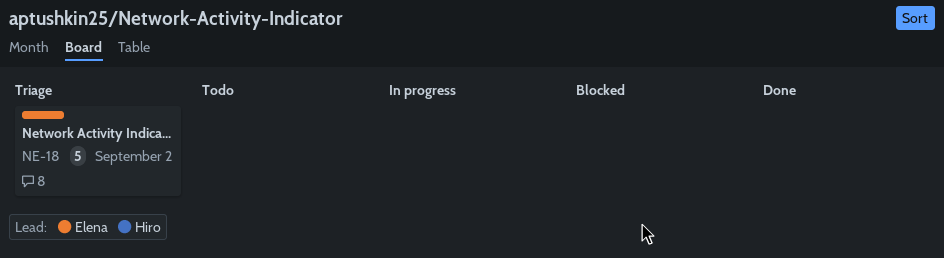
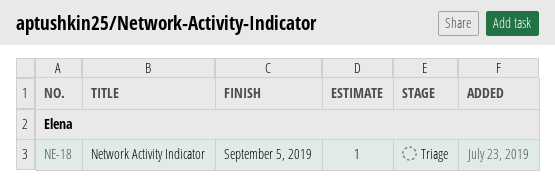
NE-18, estimate: 5 -> 1
NE-18, due: Sep 2 -> Sep 5

